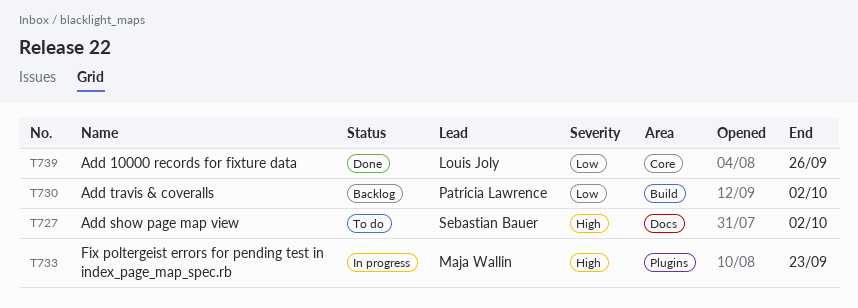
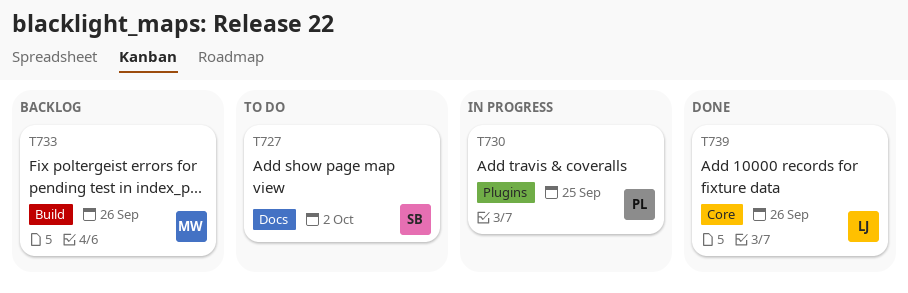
T730, status: Backlog -> In progress
T730, label: Build -> Plugins
T730, due: Oct 2 -> Sep 25
T733, status: In progress -> Backlog
T733, label: Plugins -> Build
T733, due: Sep 23 -> Sep 26

